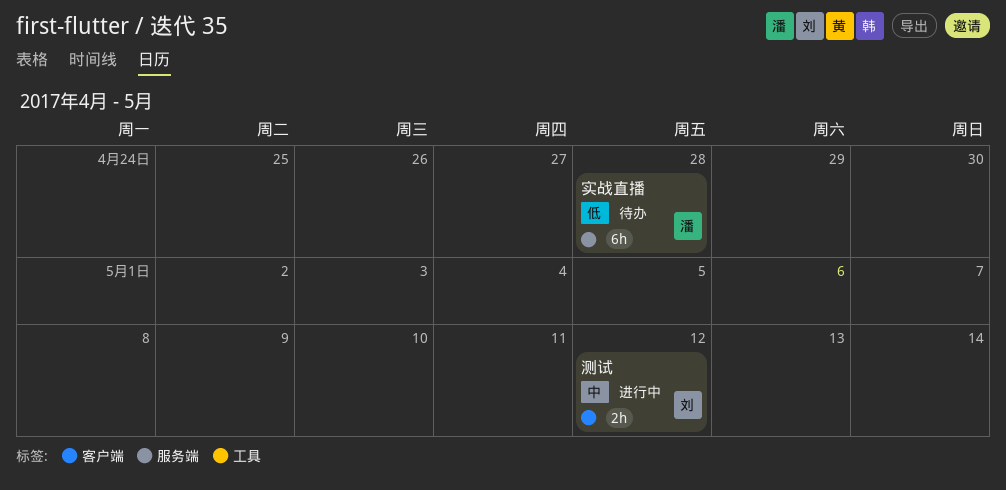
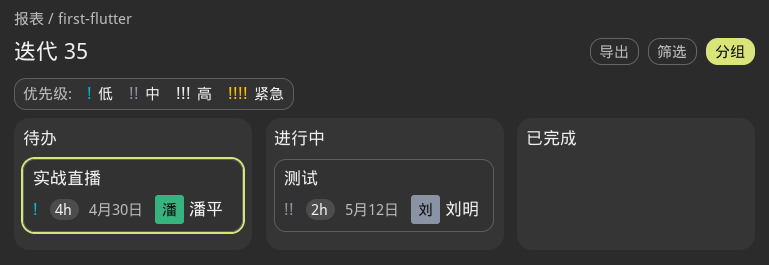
实战直播, estimate: 6h -> 4h
实战直播, due: Apr 28 -> Apr 30

